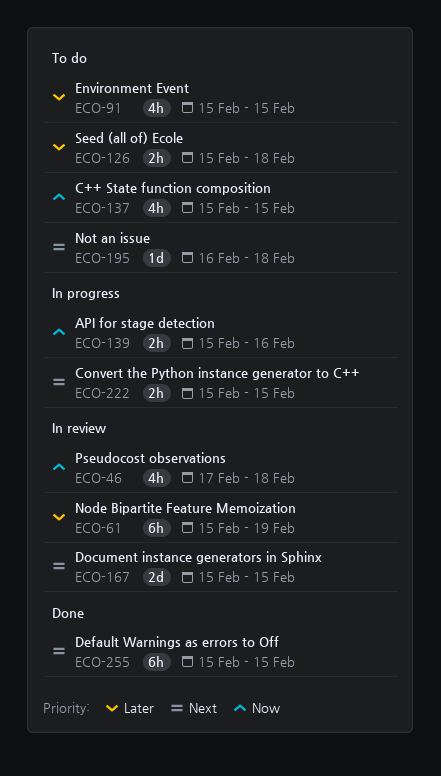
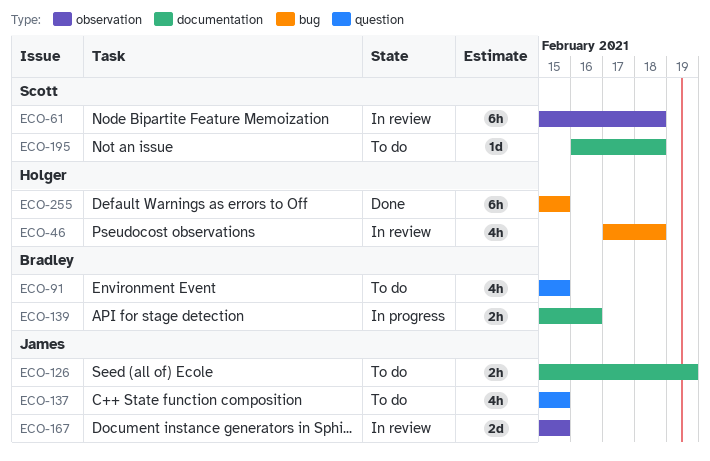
ECO-61, due: Feb 19 -> Feb 18
ECO-126, due: Feb 18 -> Feb 19
ECO-222: present -> none

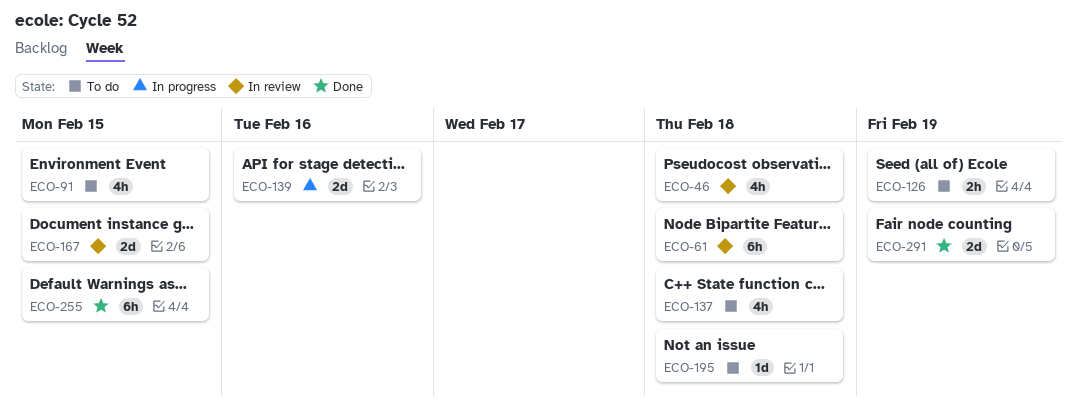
ECO-137, due: Feb 15 -> Feb 18
ECO-139, estimate: 2h -> 2d
ECO-291: none -> present

